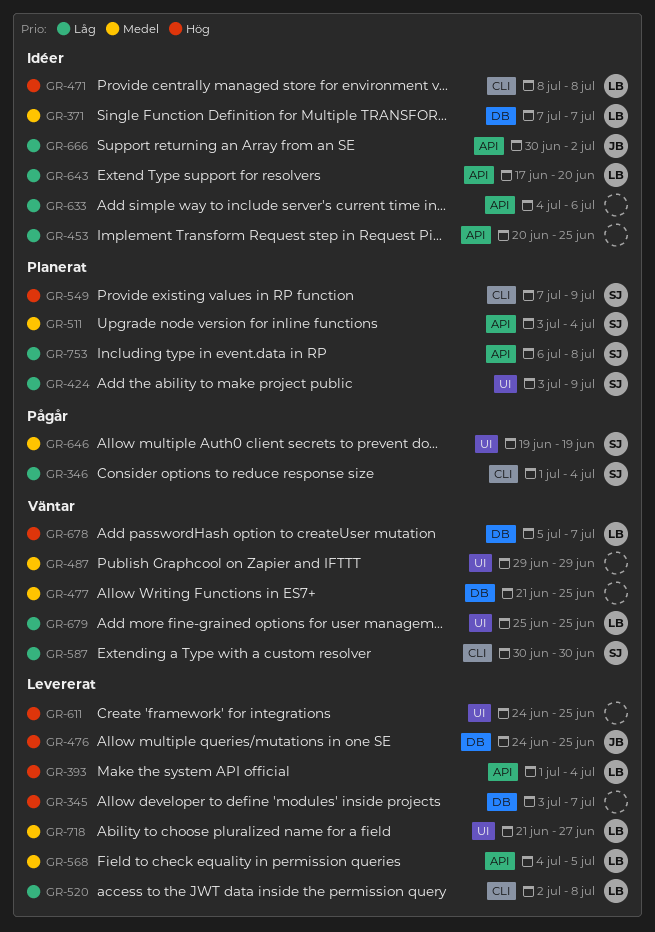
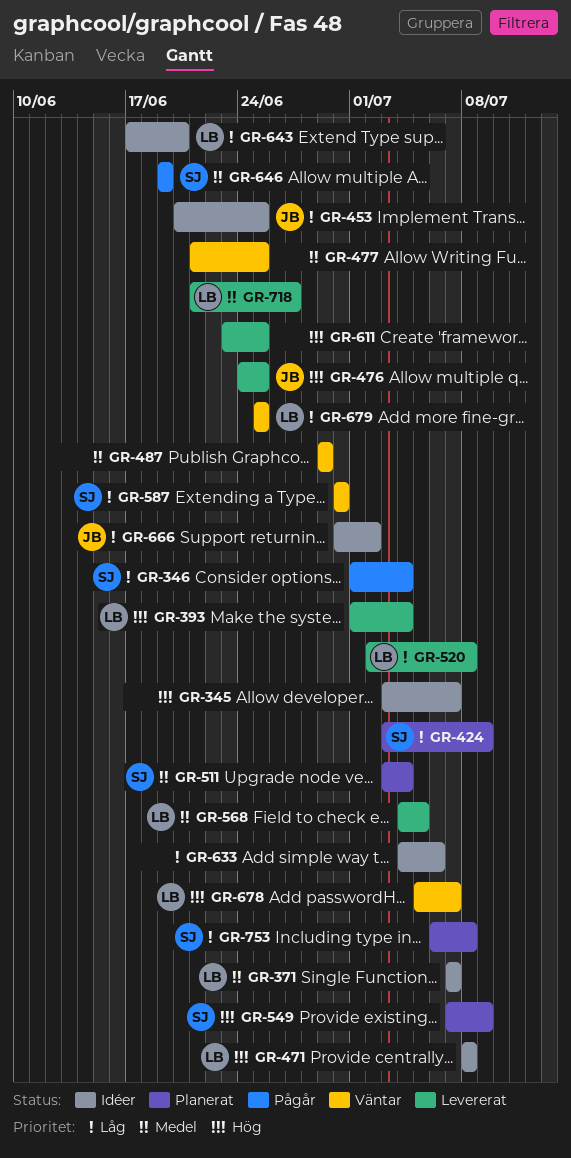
GR-345, status: Levererat -> Idéer
GR-453, owner: none -> JB
GR-611, start: Jun 24 -> Jun 23

